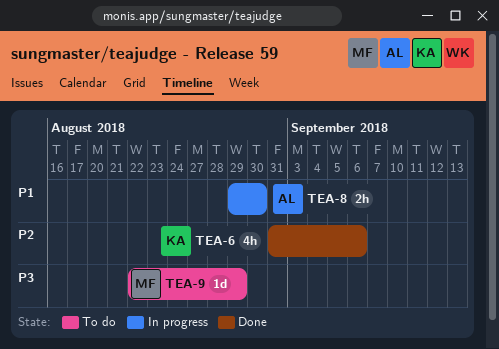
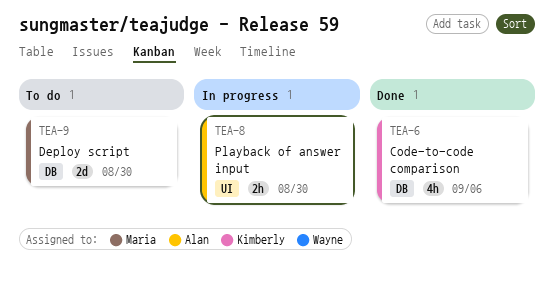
TEA-9, estimate: 1d -> 2d
TEA-9, due: Aug 29 -> Aug 30

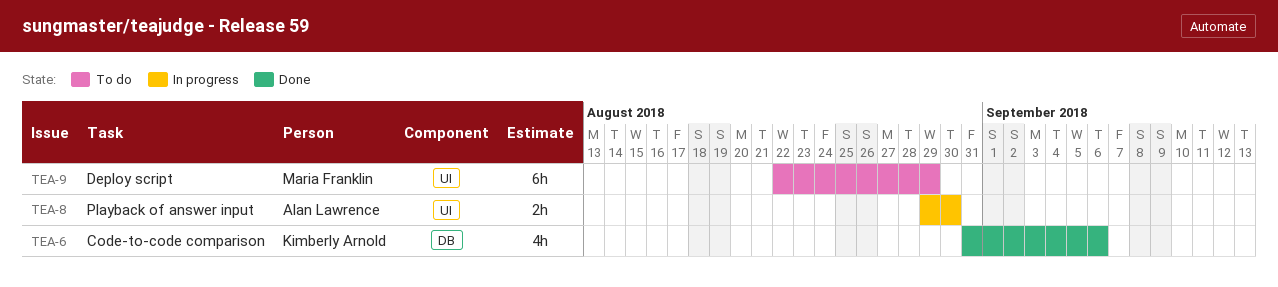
TEA-9, label: DB -> UI
TEA-9, estimate: 2d -> 6h
TEA-9, due: Aug 30 -> Aug 29

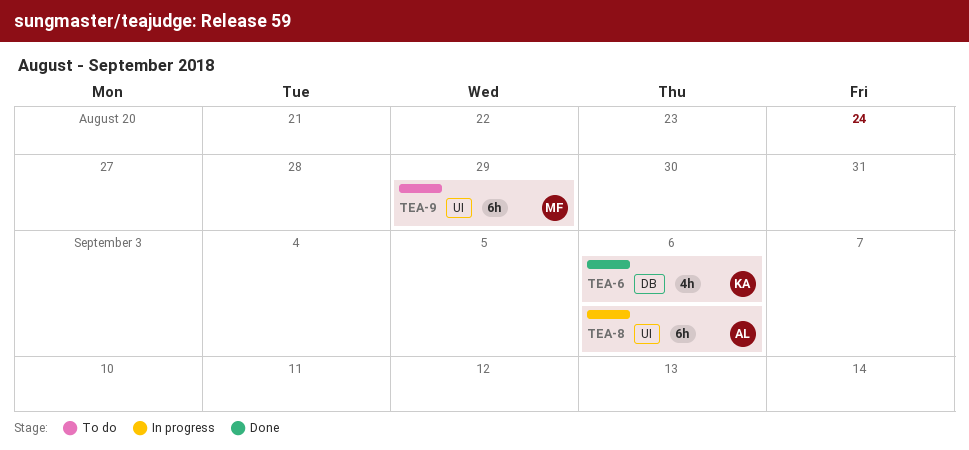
TEA-8, estimate: 2h -> 6h
TEA-8, due: Aug 30 -> Sep 6

